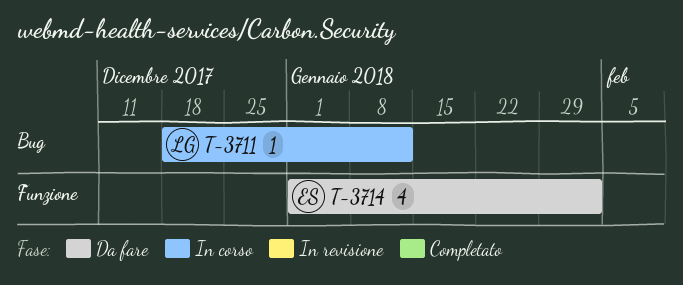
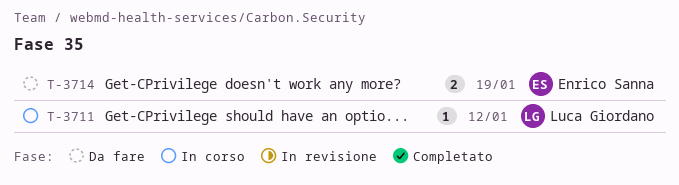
T-3714, estimate: 4 -> 2
T-3714, due: Feb 2 -> Jan 19

